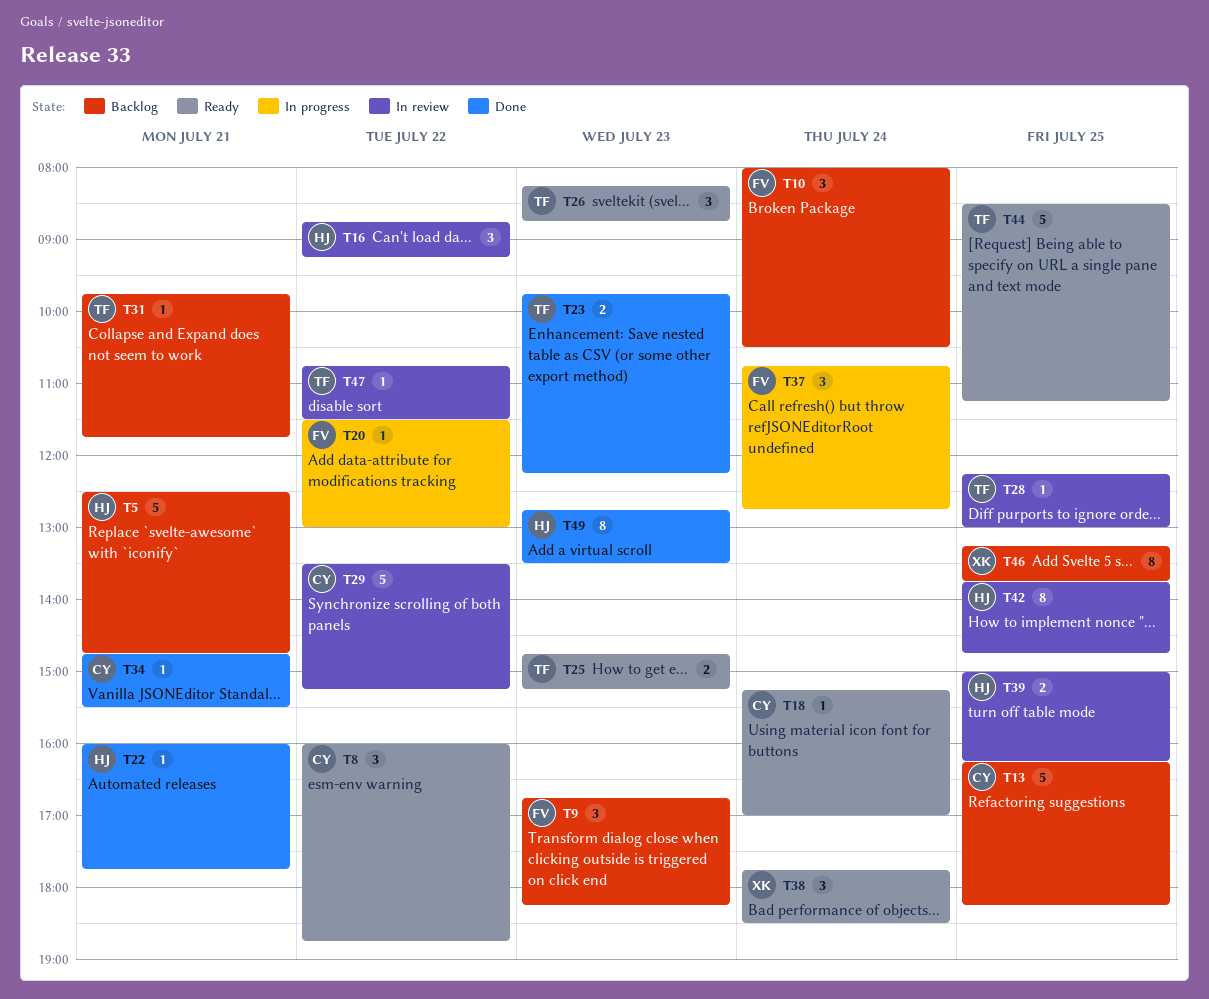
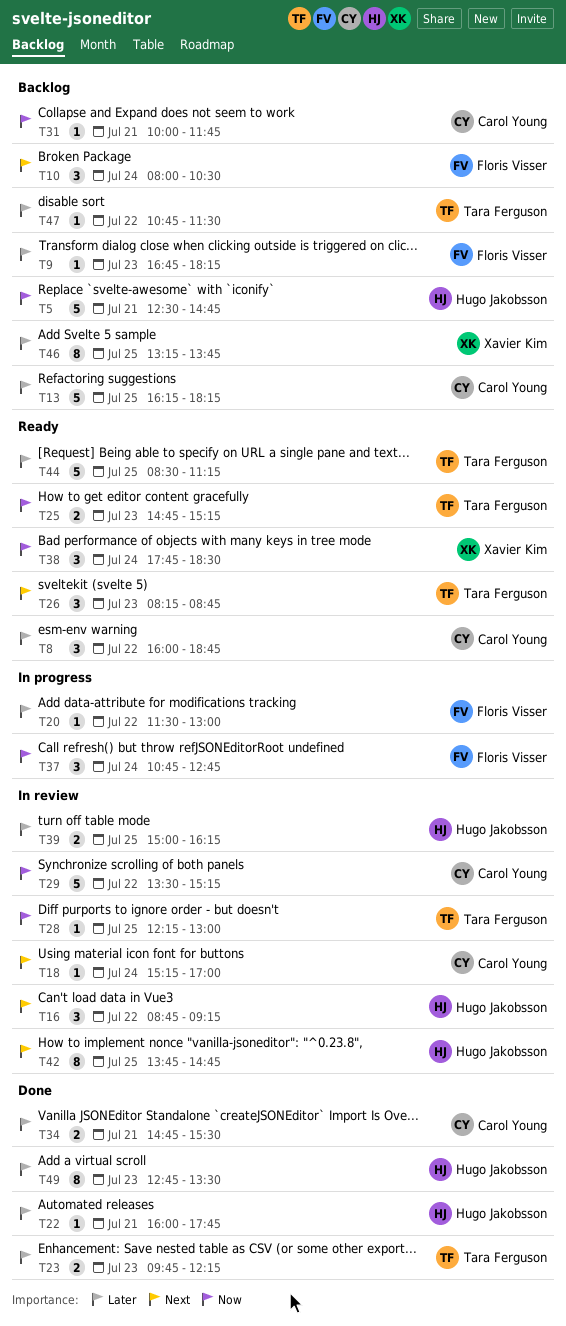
T9, estimate: 3 -> 1
T18, status: Ready -> In review
T31, owner: Tara Ferguson -> Carol Young
T31, begins: 09:45 -> 10:00
T34, estimate: 1 -> 2
T47, status: In review -> Backlog

